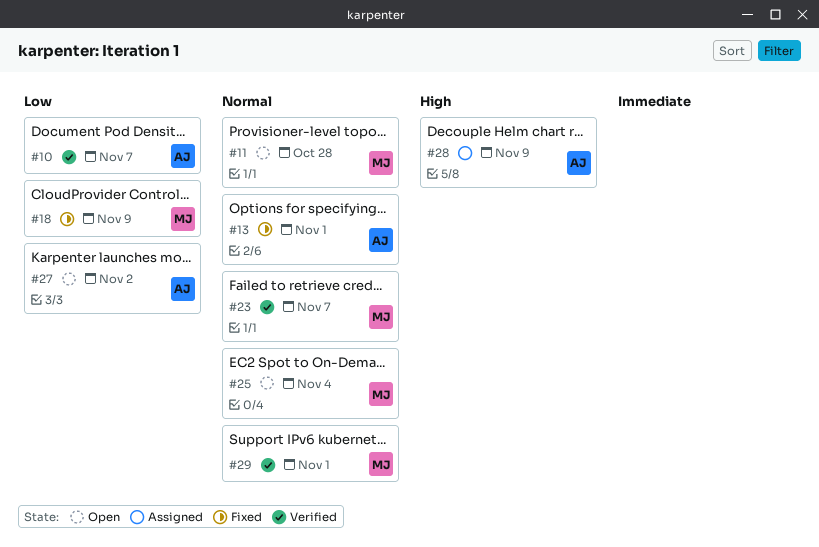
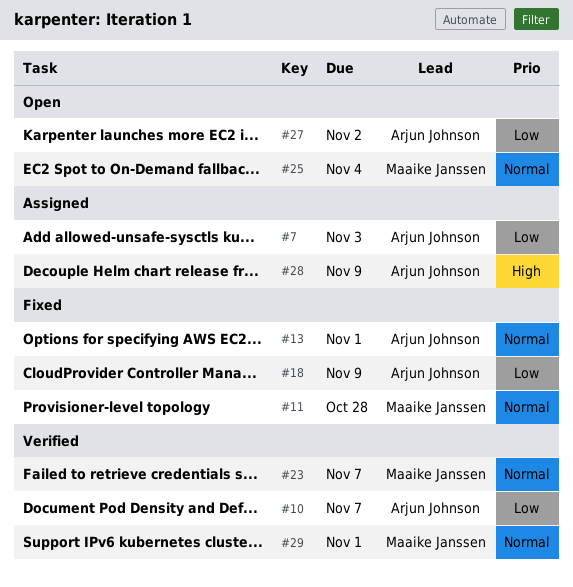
#7: none -> present
#11, status: Open -> Fixed
#18, owner: Maaike Janssen -> Arjun Johnson

